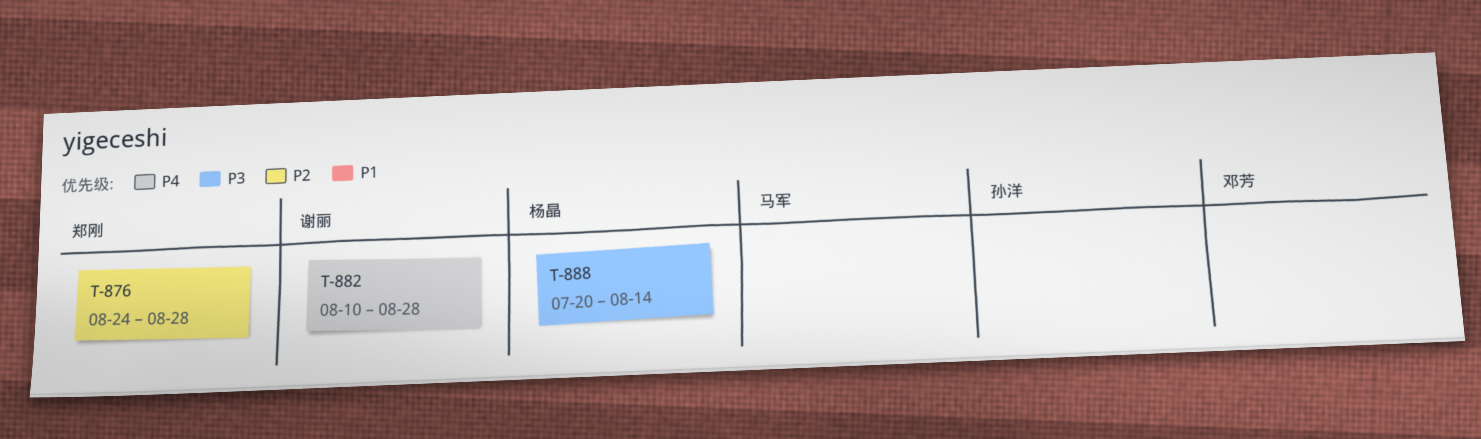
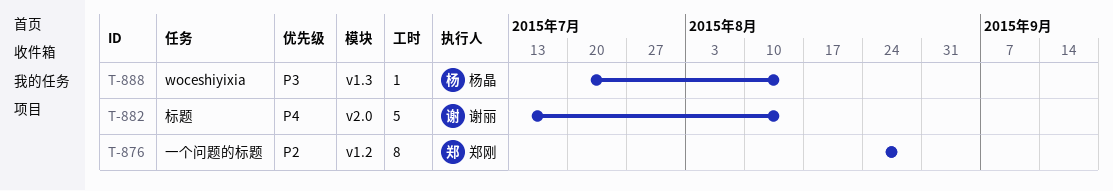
T-882, start: Aug 10 -> Jul 13
T-882, due: Aug 28 -> Aug 14

